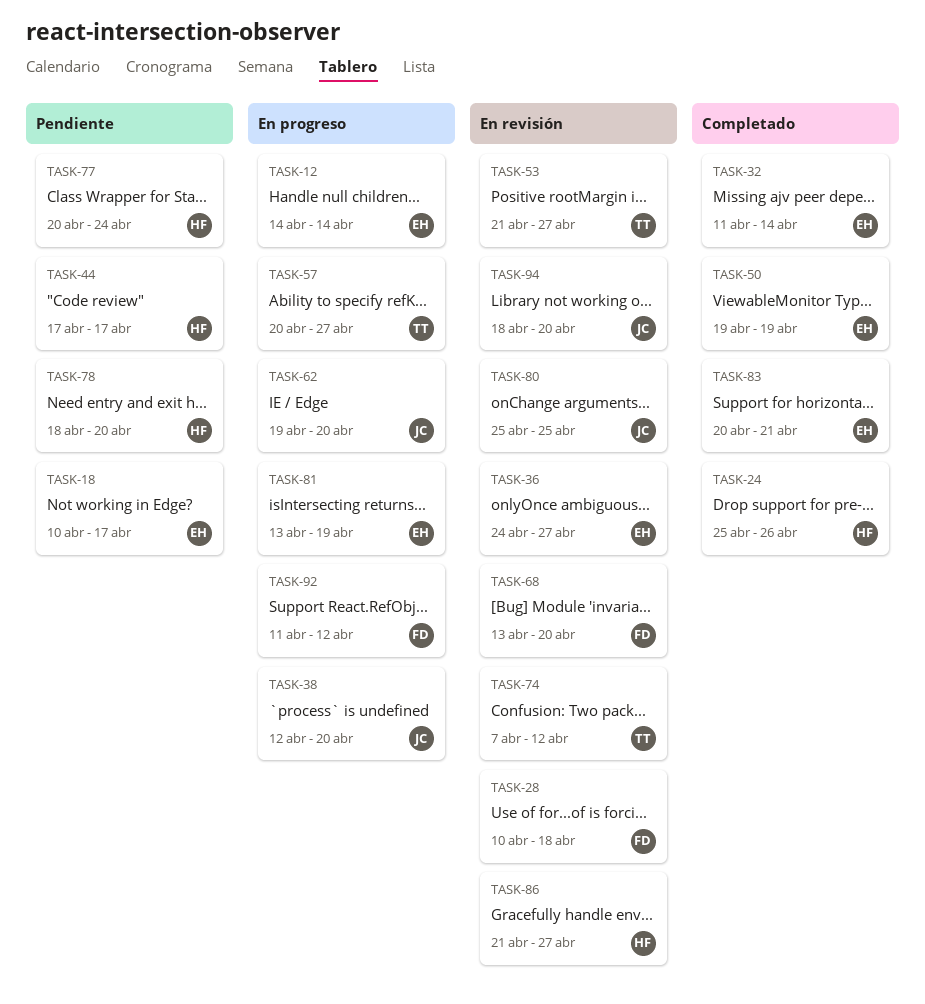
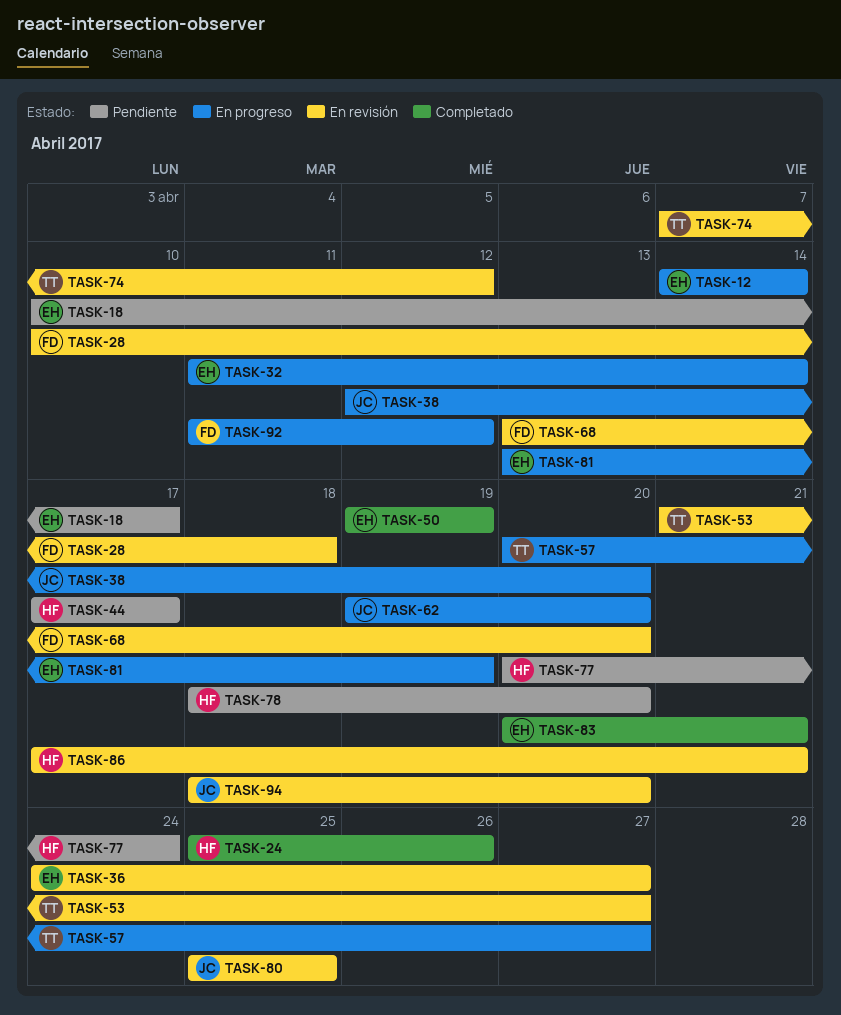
TASK-32, status: Completado -> En progreso
TASK-86, start: Apr 21 -> Apr 17
TASK-86, due: Apr 27 -> Apr 21

